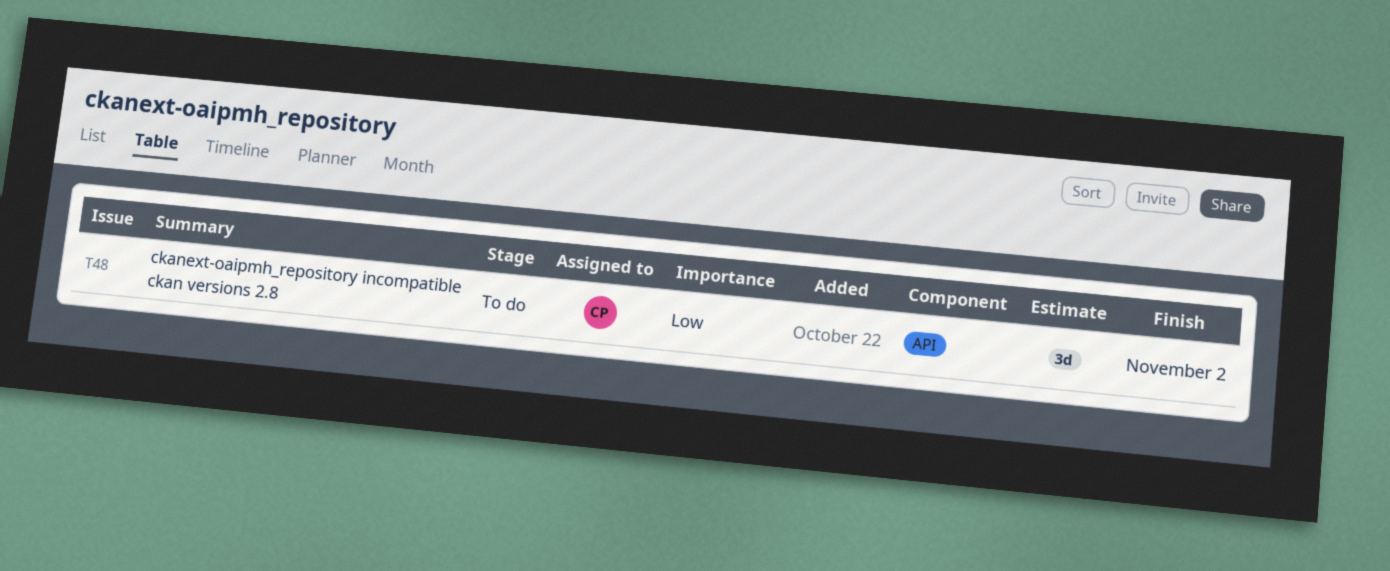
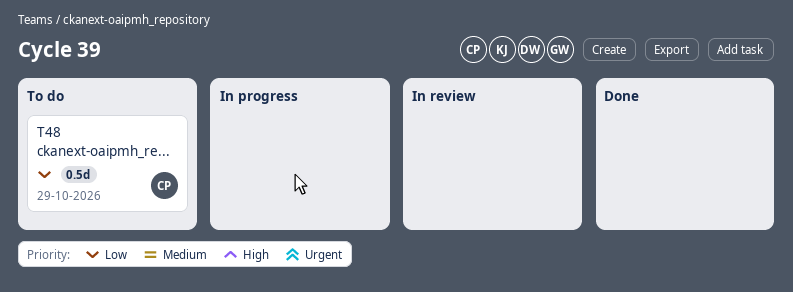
T48, estimate: 3d -> 0.5d
T48, due: Nov 2 -> Oct 29

